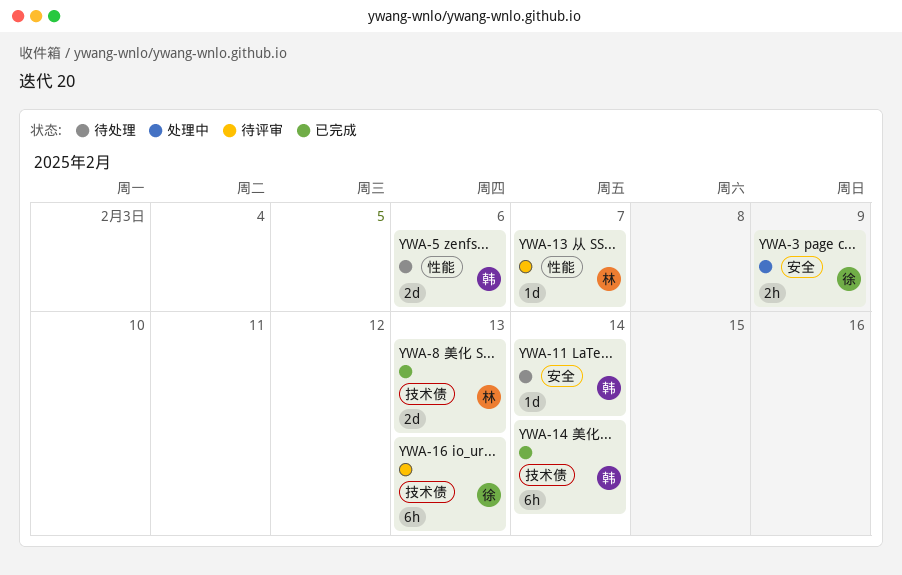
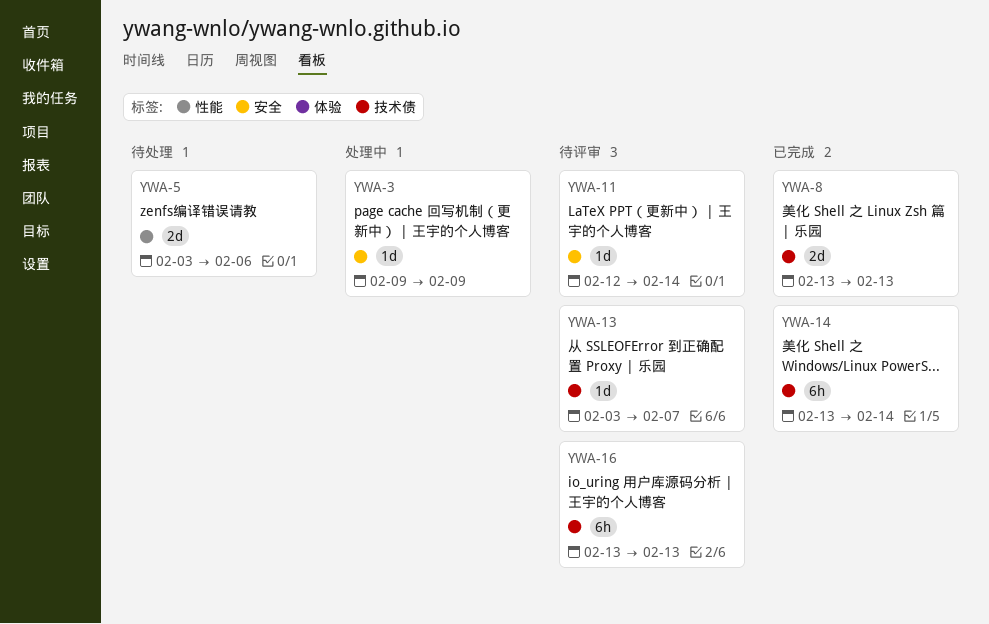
YWA-3, estimate: 2h -> 1d
YWA-11, status: 待处理 -> 待评审
YWA-13, label: 性能 -> 技术债

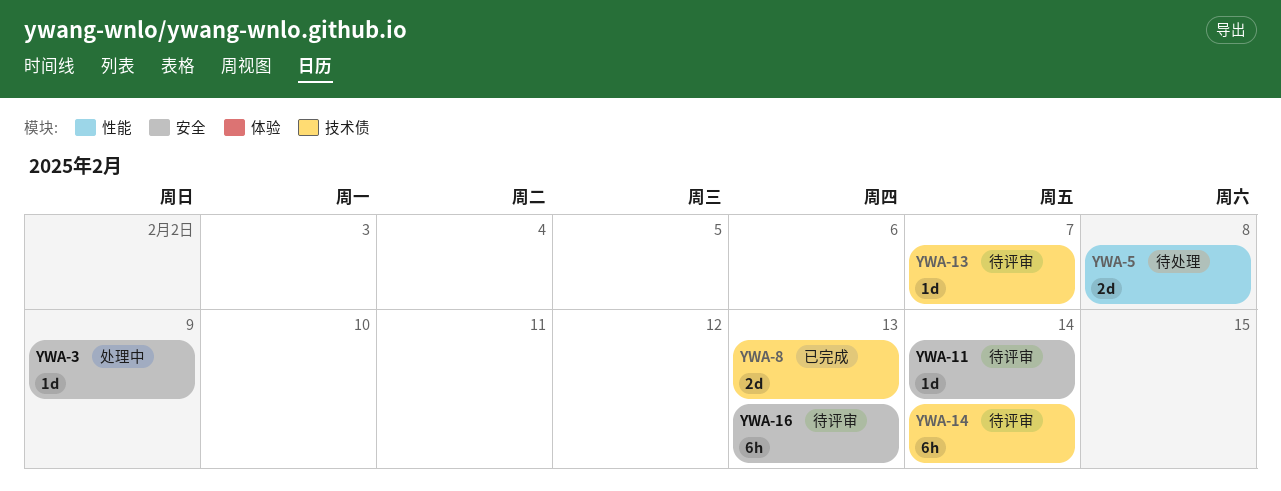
YWA-5, due: Feb 6 -> Feb 8
YWA-14, status: 已完成 -> 待评审
YWA-16, label: 技术债 -> 安全

